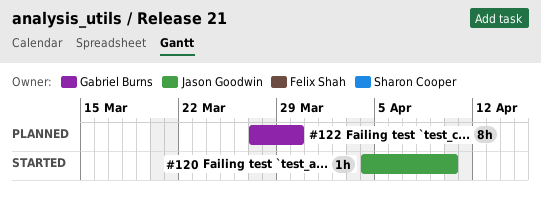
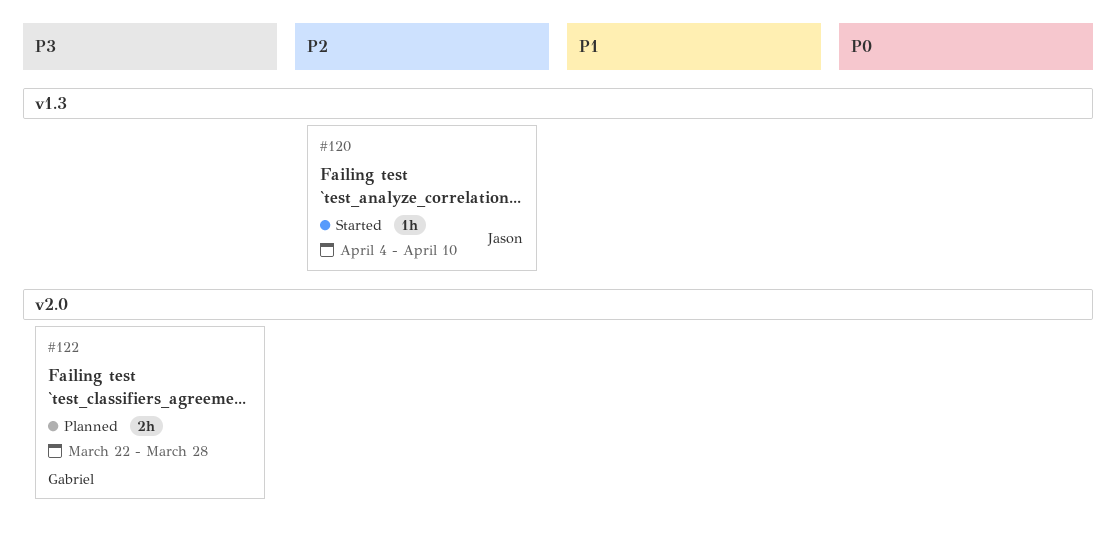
#122, estimate: 8h -> 2h
#122, start: Mar 27 -> Mar 22
#122, due: Mar 30 -> Mar 28

